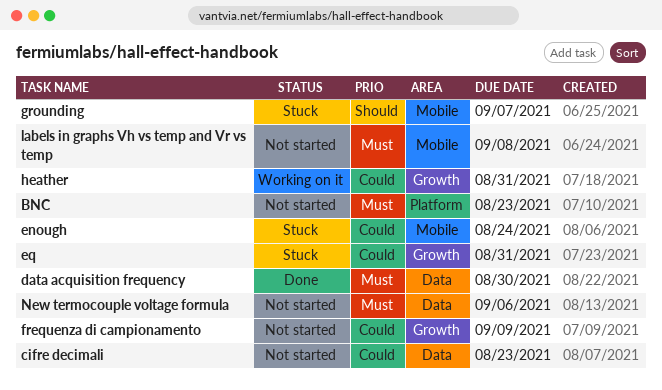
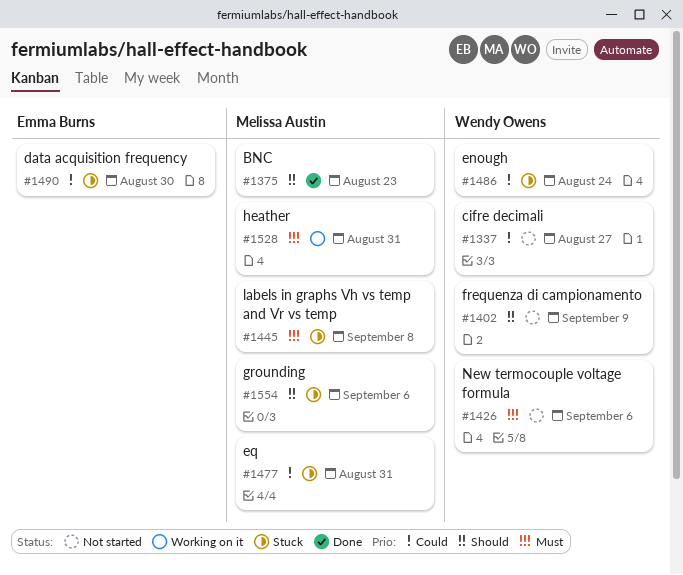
BNC, status: Not started -> Done
BNC, priority: Must -> Should
cifre decimali, due: Aug 23 -> Aug 27
data acquisition frequency, status: Done -> Stuck
data acquisition frequency, priority: Must -> Could
frequenza di campionamento, priority: Could -> Should
grounding, due: Sep 7 -> Sep 6
heather, priority: Could -> Must
labels in graphs Vh vs temp and Vr vs temp, status: Not started -> Stuck

